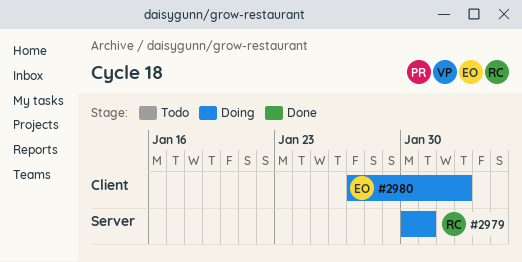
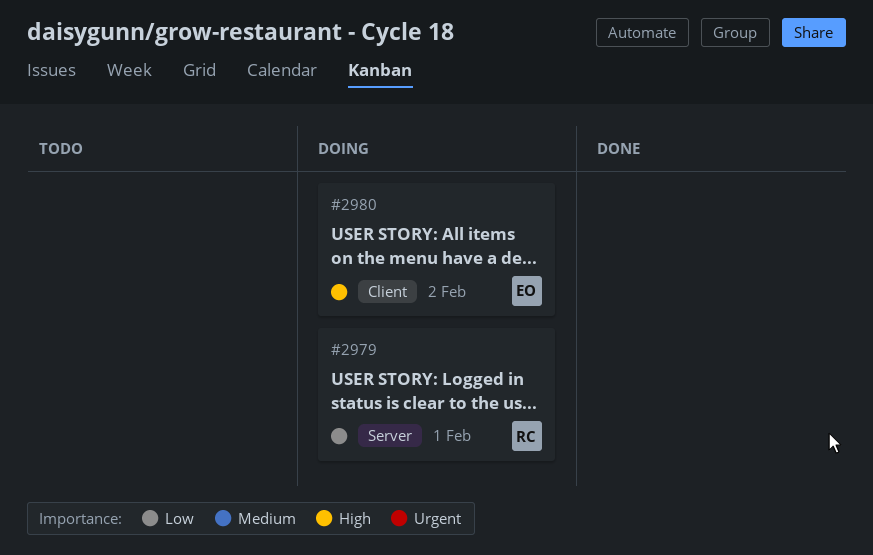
#2979, due: Jan 31 -> Feb 1

